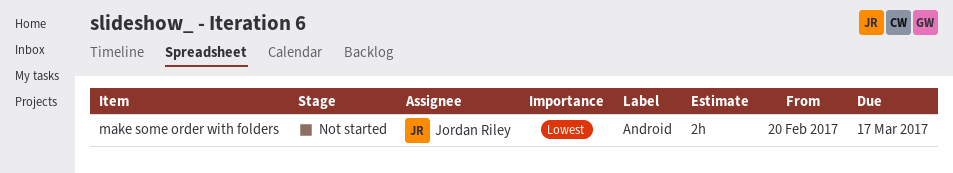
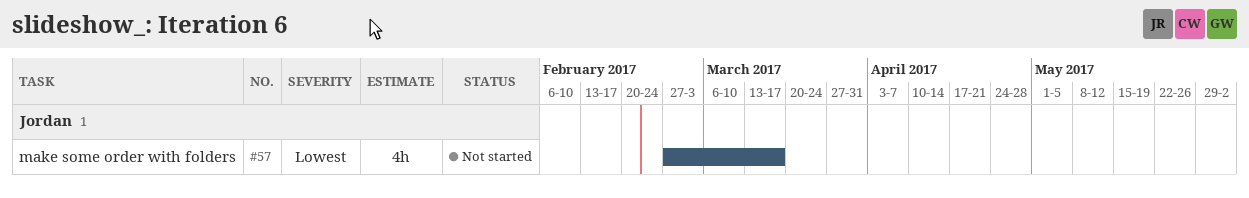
make some order with folders, estimate: 2h -> 4h
make some order with folders, start: Feb 20 -> Feb 27

